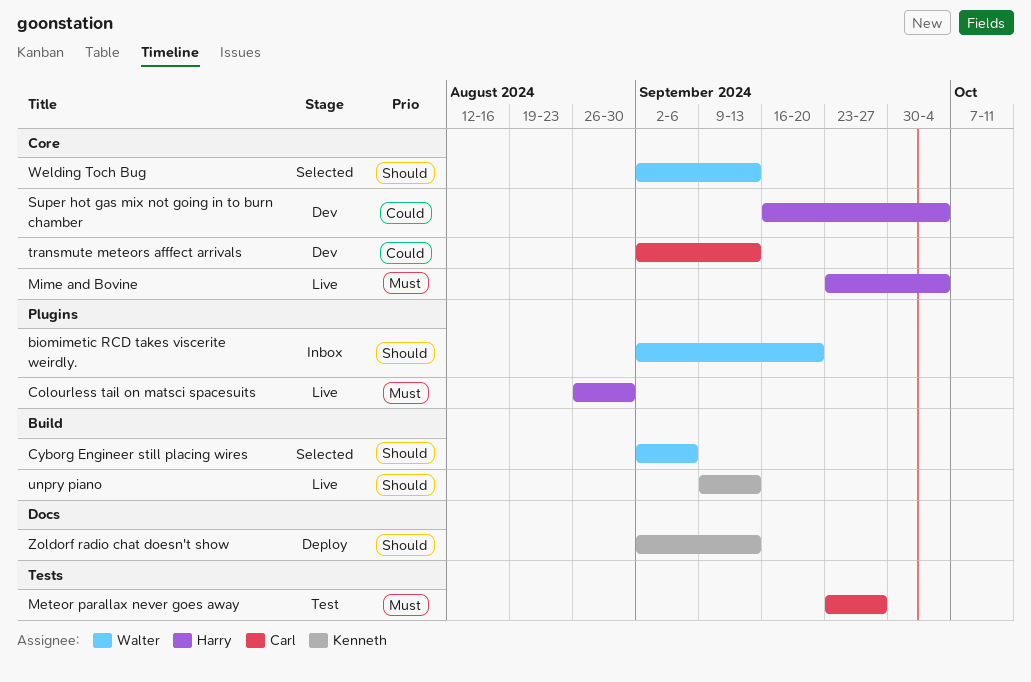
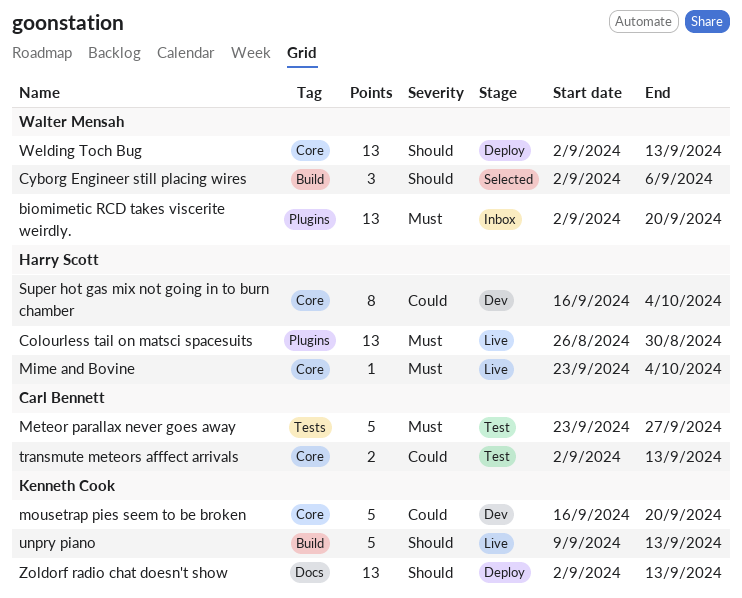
biomimetic RCD takes viscerite weirdly., priority: Should -> Must
mousetrap pies seem to be broken: none -> present
transmute meteors afffect arrivals, status: Dev -> Test
Welding Toch Bug, status: Selected -> Deploy

